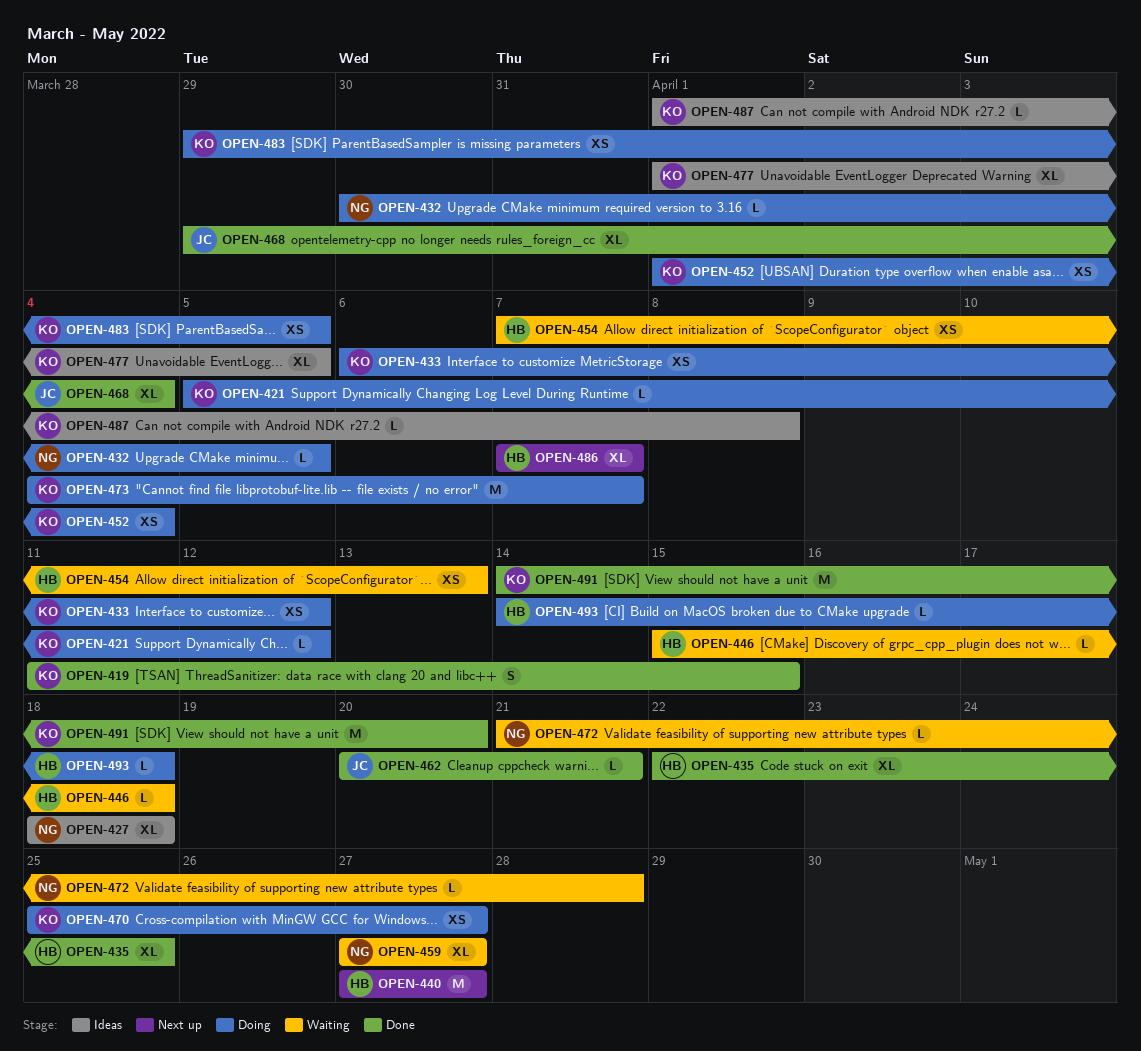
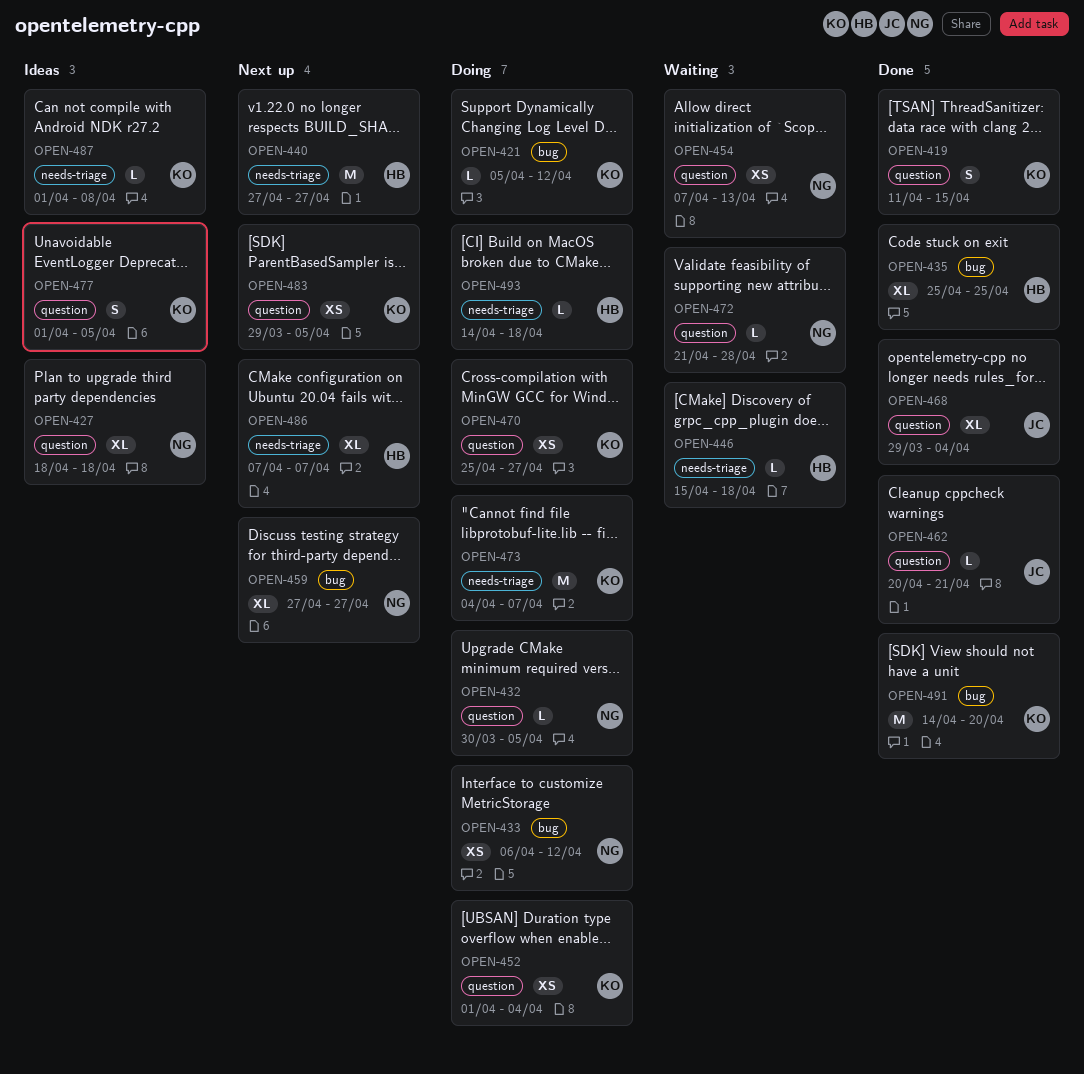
OPEN-433, owner: KO -> NG
OPEN-435, start: Apr 22 -> Apr 25
OPEN-454, owner: HB -> NG
OPEN-459, status: Waiting -> Next up
OPEN-477, estimate: XL -> S
OPEN-483, status: Doing -> Next up

